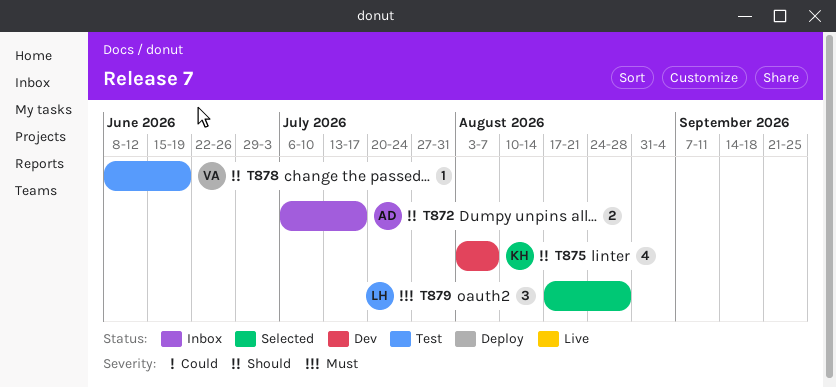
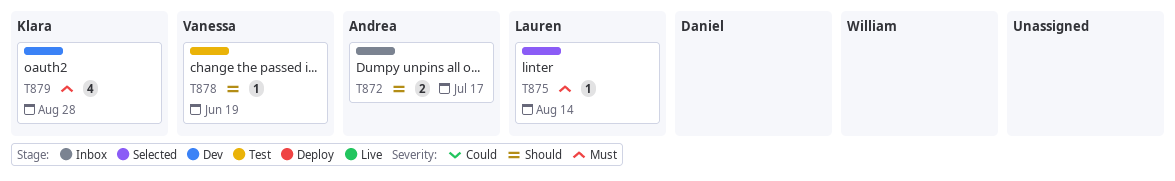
T875, status: Dev -> Selected
T875, owner: Klara -> Lauren
T875, priority: Should -> Must
T875, estimate: 4 -> 1
T875, due: Aug 7 -> Aug 14
T879, status: Selected -> Dev
T879, owner: Lauren -> Klara
T879, estimate: 3 -> 4

